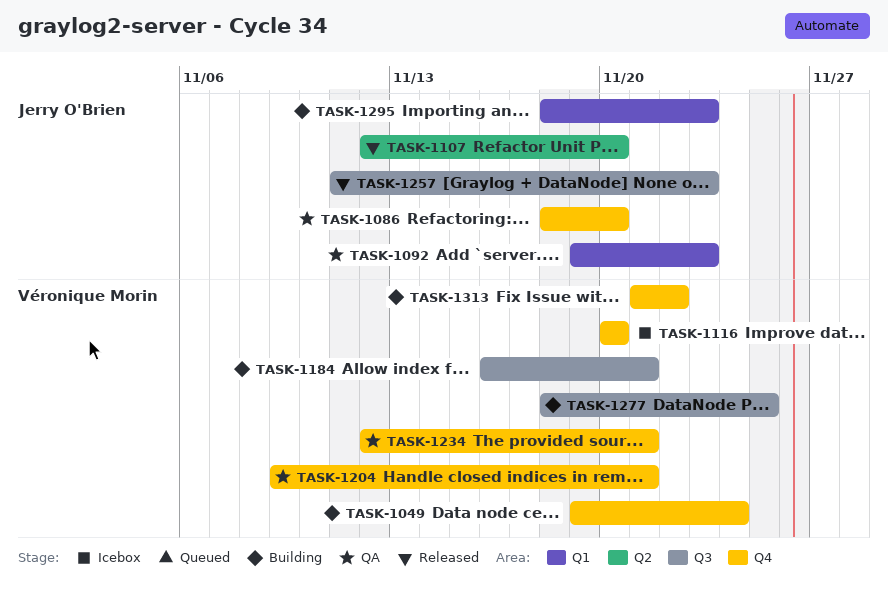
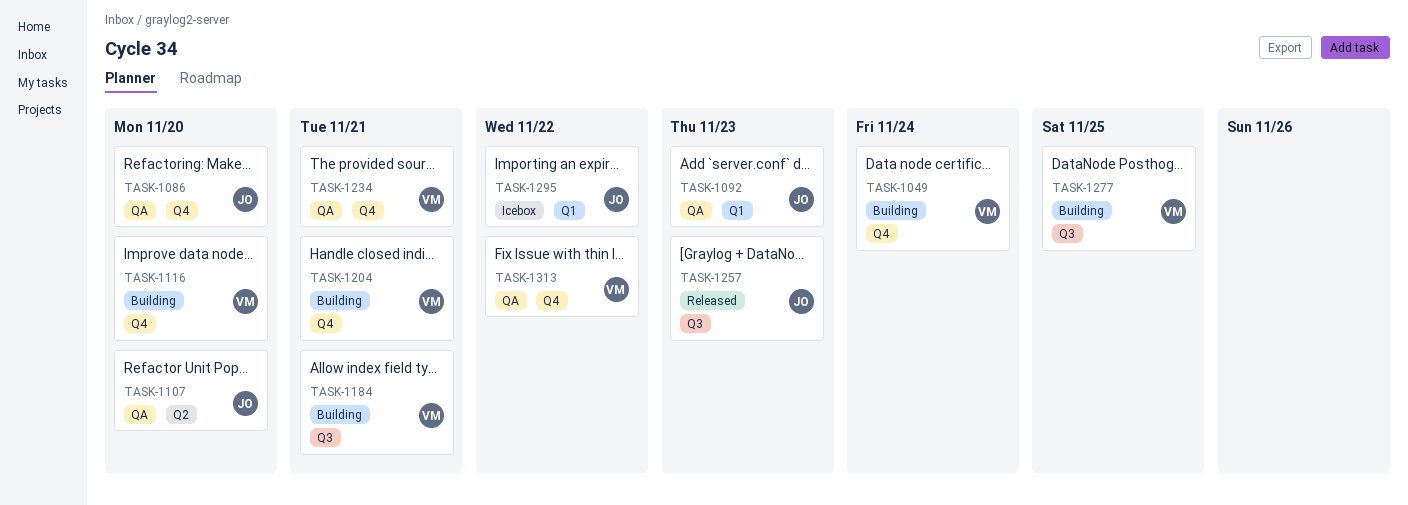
TASK-1107, status: Released -> QA
TASK-1116, status: Icebox -> Building
TASK-1204, status: QA -> Building
TASK-1295, status: Building -> Icebox
TASK-1295, due: Nov 23 -> Nov 22
TASK-1313, status: Building -> QA

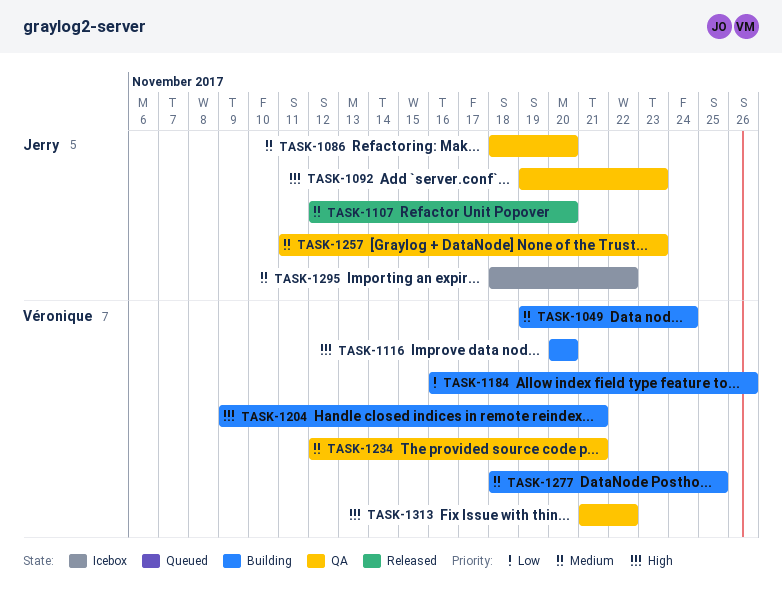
TASK-1107, status: QA -> Released
TASK-1184, due: Nov 21 -> Nov 26
TASK-1257, status: Released -> QA

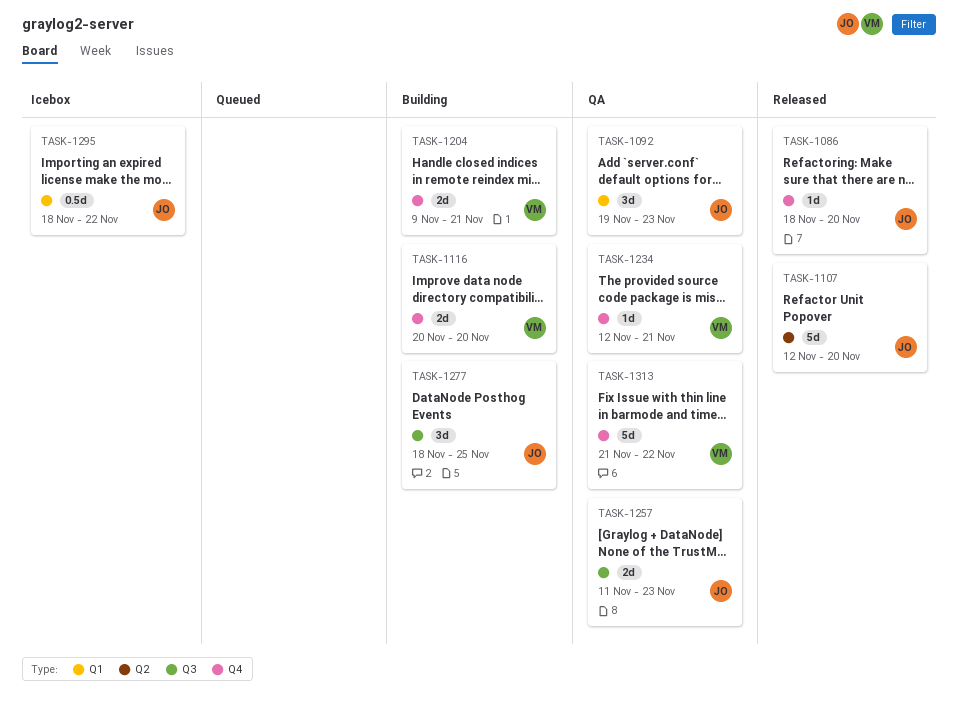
TASK-1049: present -> none
TASK-1086, status: QA -> Released
TASK-1184: present -> none
TASK-1277, owner: Véronique -> Jerry

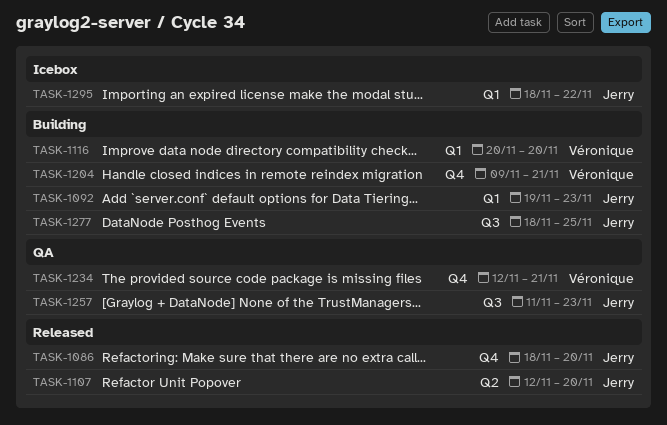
TASK-1092, status: QA -> Building
TASK-1116, label: Q4 -> Q1
TASK-1313: present -> none

